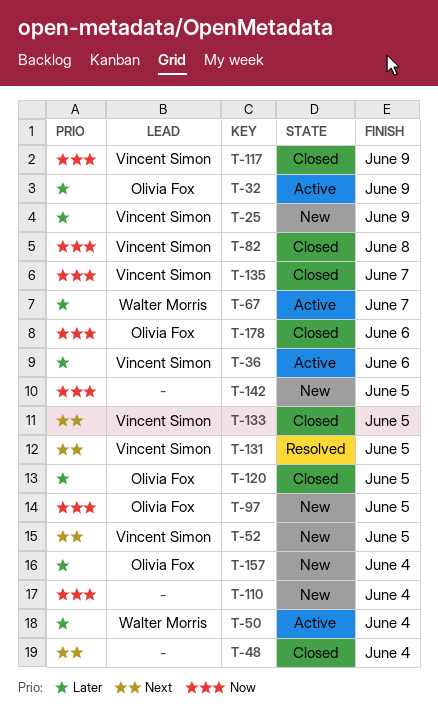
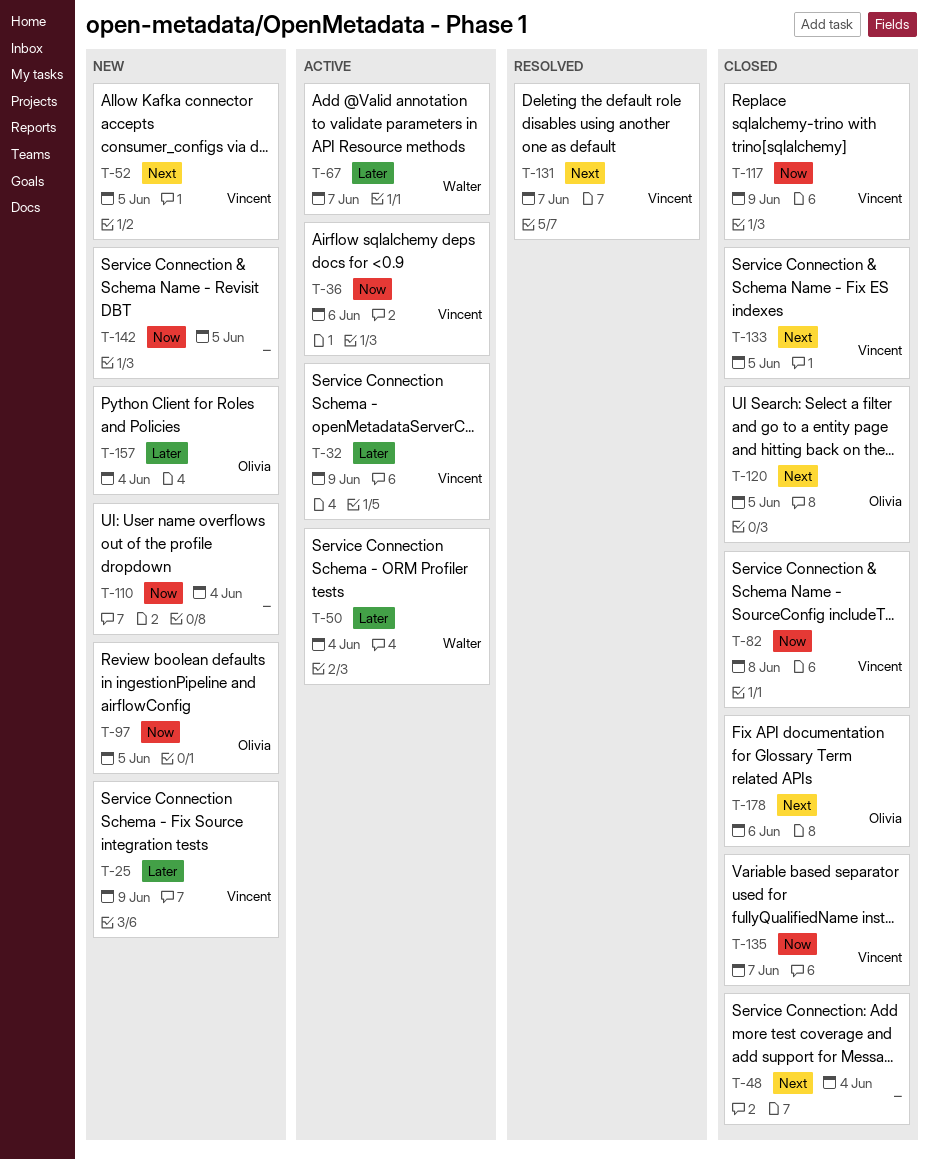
T-32, owner: Olivia Fox -> Vincent Simon
T-36, priority: Later -> Now
T-120, priority: Later -> Next
T-131, due: Jun 5 -> Jun 7
T-178, priority: Now -> Next

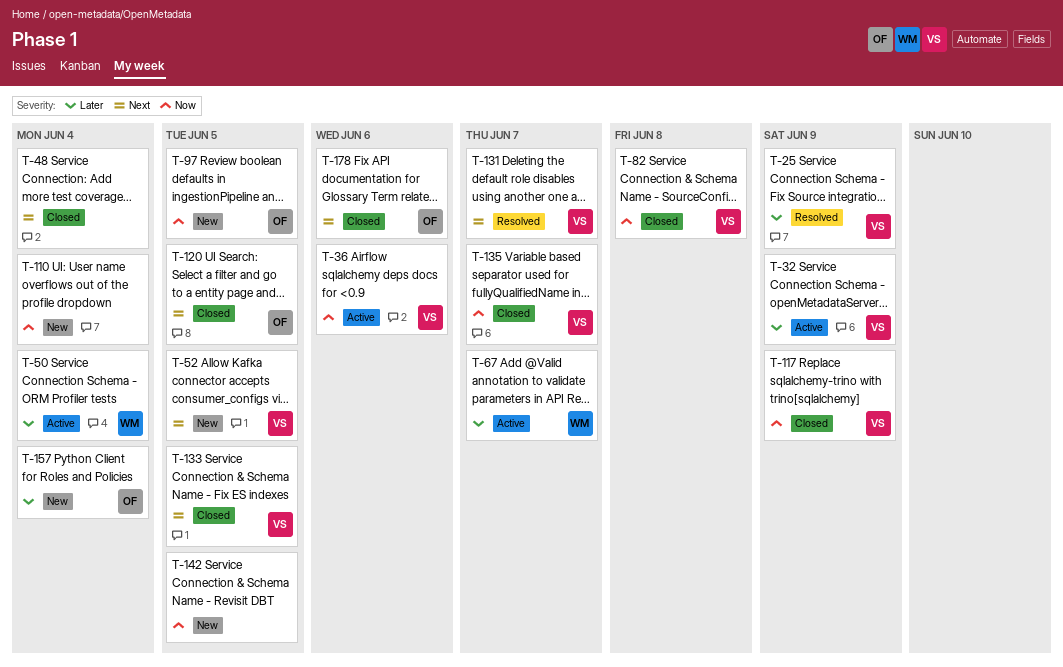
T-25, status: New -> Resolved

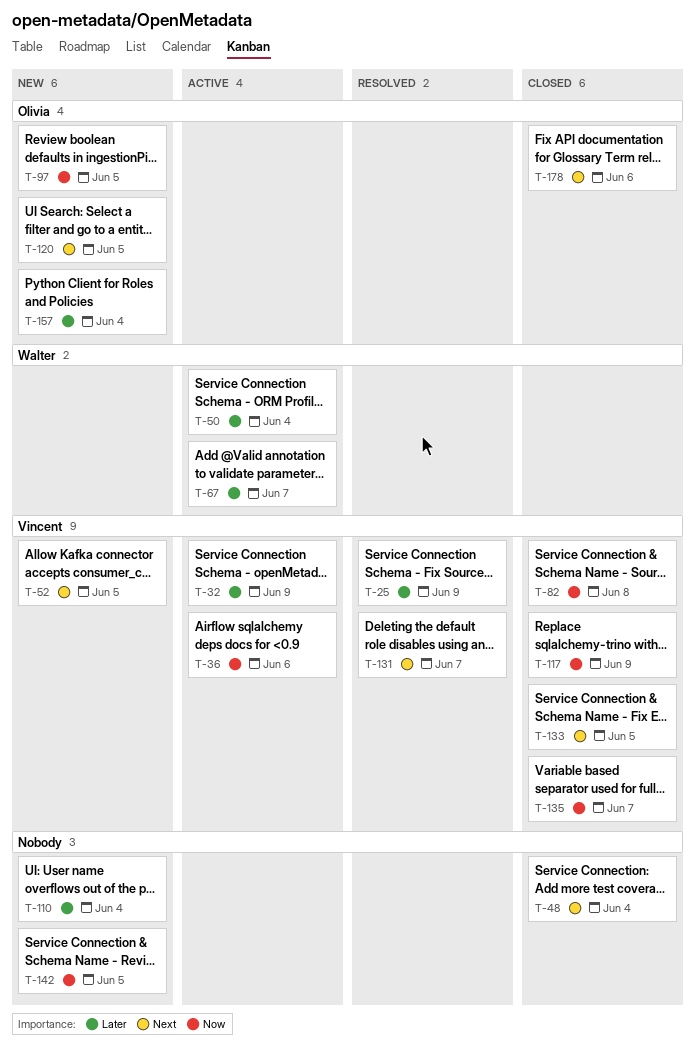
T-110, priority: Now -> Later
T-120, status: Closed -> New

